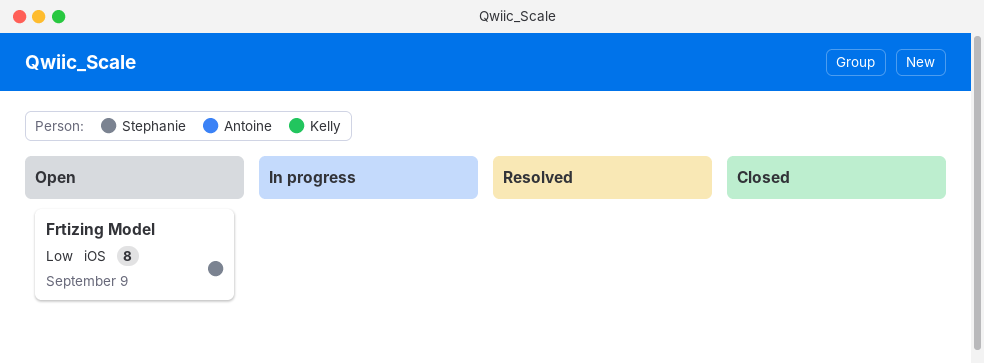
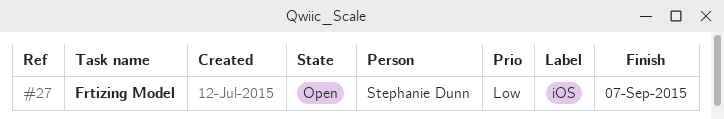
Frtizing Model, due: Sep 9 -> Sep 7

